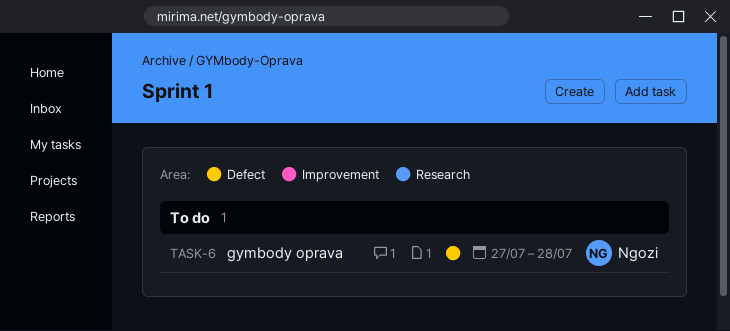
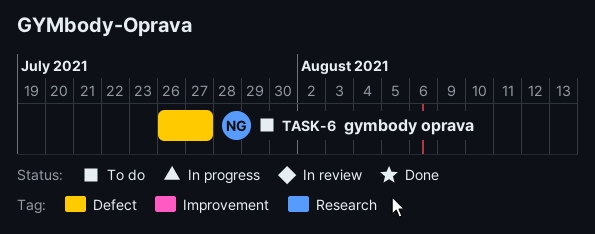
TASK-6, start: Jul 27 -> Jul 26
TASK-6, due: Jul 28 -> Jul 27

